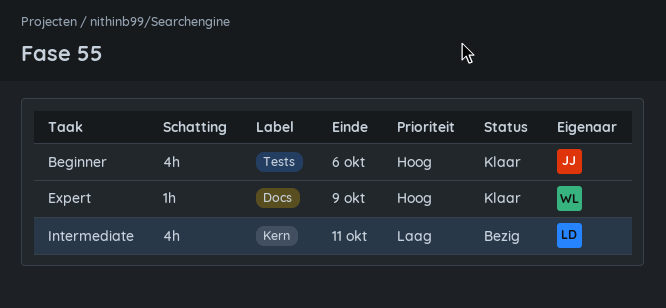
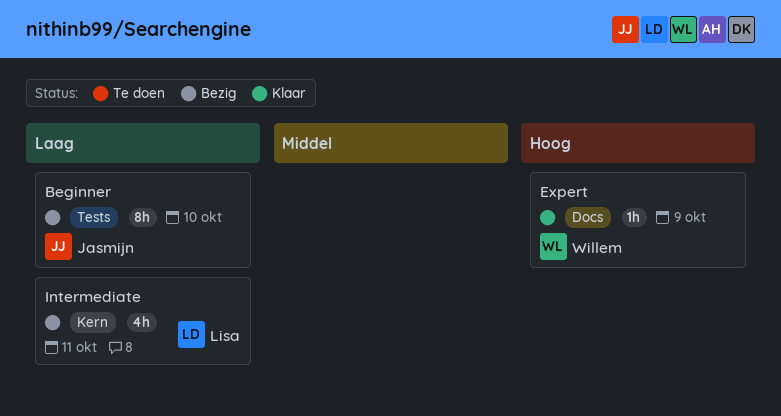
Beginner, status: Klaar -> Bezig
Beginner, priority: Hoog -> Laag
Beginner, estimate: 4h -> 8h
Beginner, due: Oct 6 -> Oct 10

